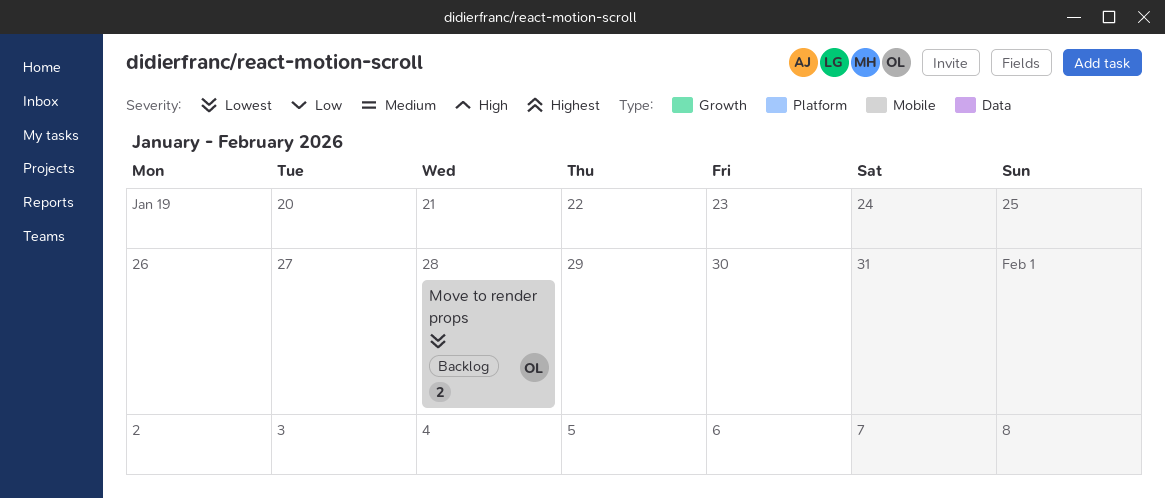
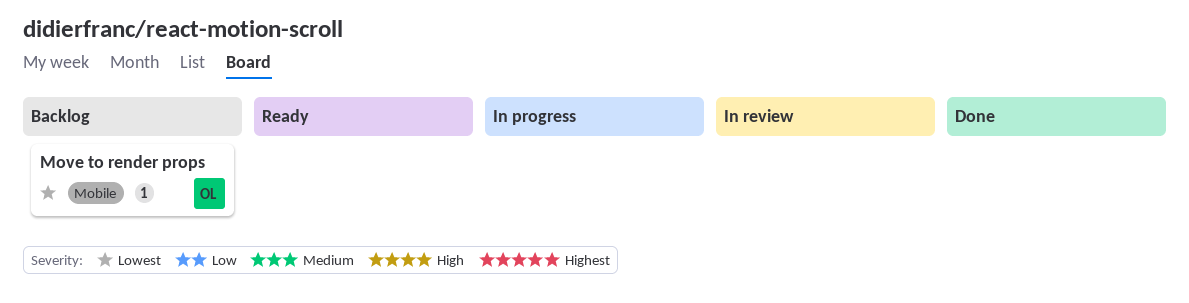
Move to render props, estimate: 2 -> 1

